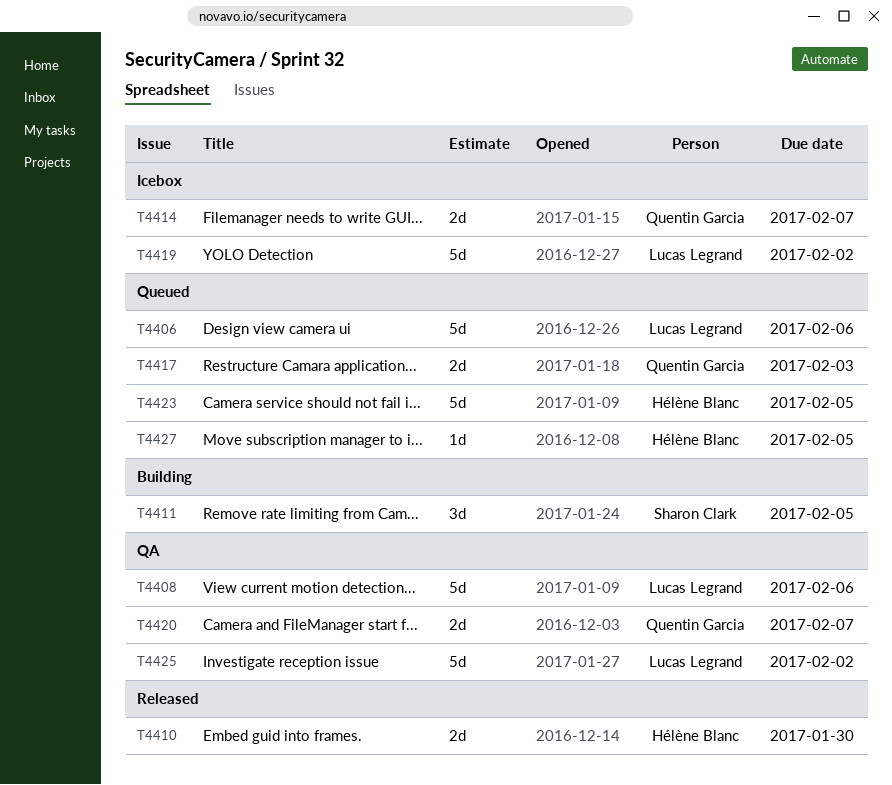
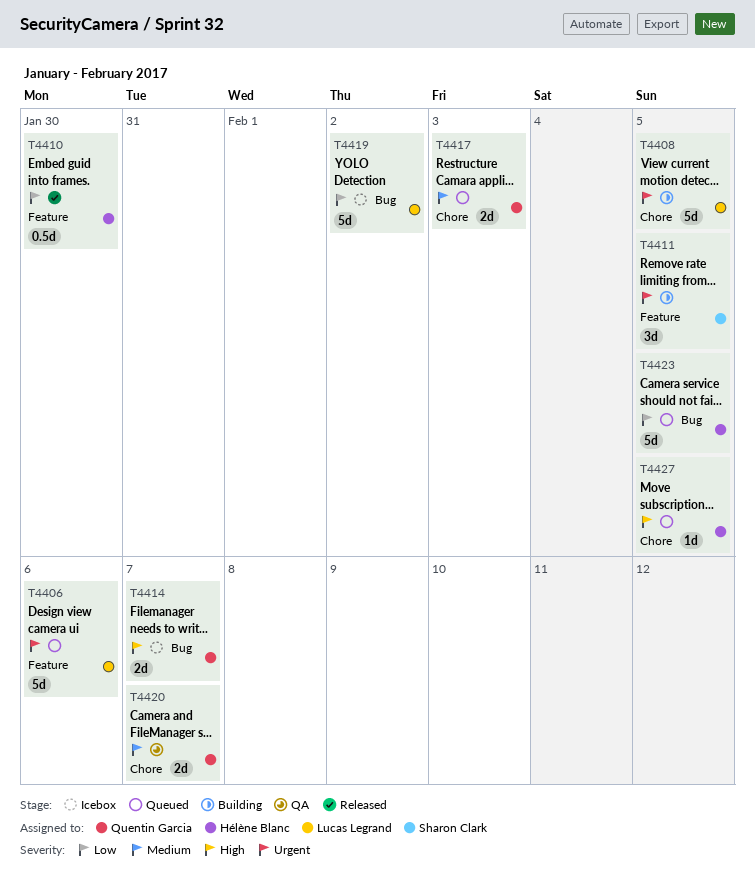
T4408, status: QA -> Building
T4408, due: Feb 6 -> Feb 5
T4410, estimate: 2d -> 0.5d
T4425: present -> none

